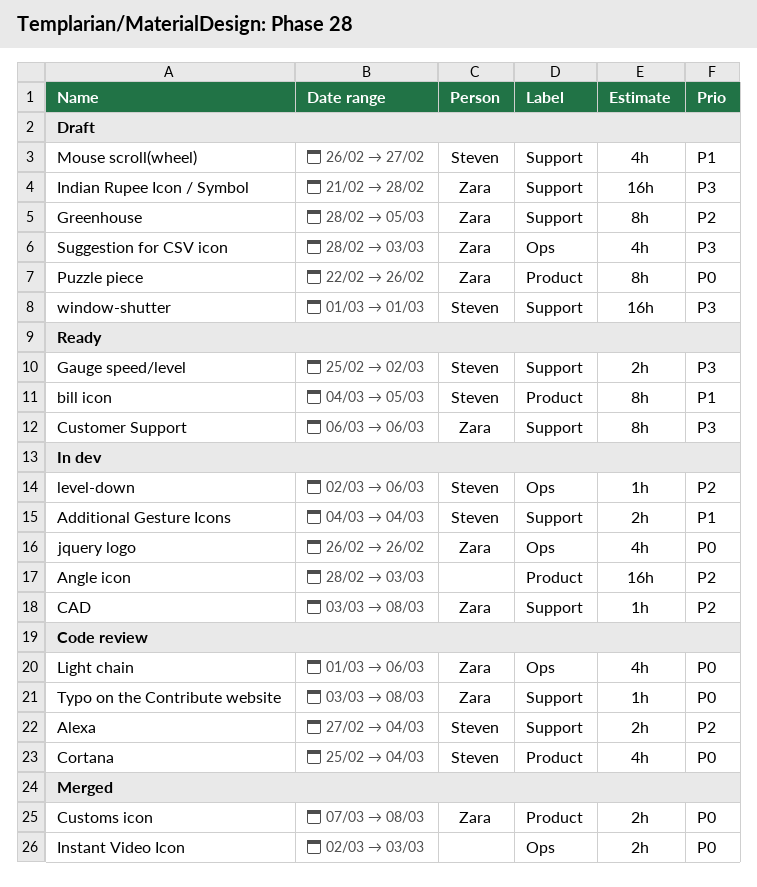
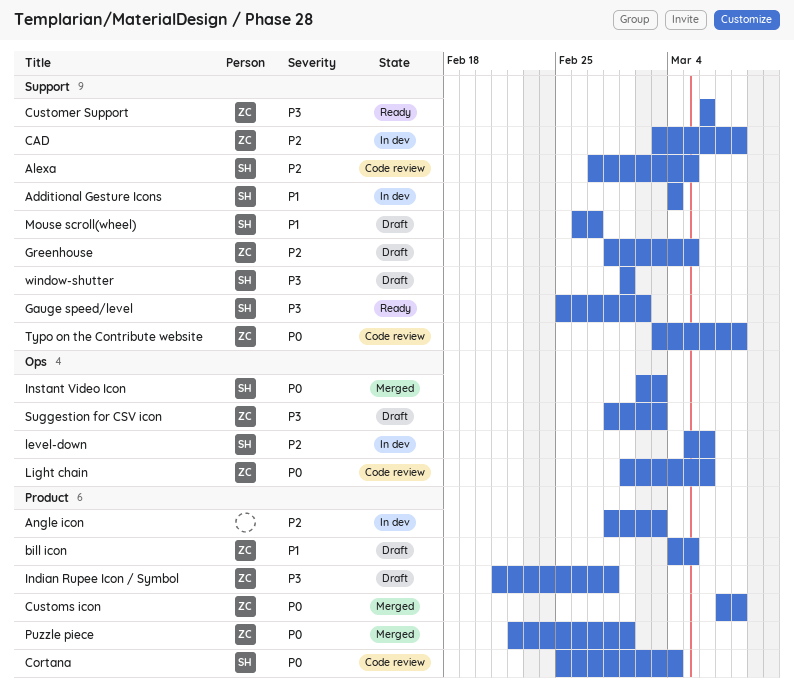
Alexa, due: Mar 4 -> Mar 5
bill icon, status: Ready -> Draft
bill icon, owner: Steven -> Zara
Indian Rupee Icon / Symbol, label: Support -> Product
Instant Video Icon, owner: none -> Steven
jquery logo: present -> none
level-down, start: Mar 2 -> Mar 5
Puzzle piece, status: Draft -> Merged
Puzzle piece, due: Feb 26 -> Mar 1

